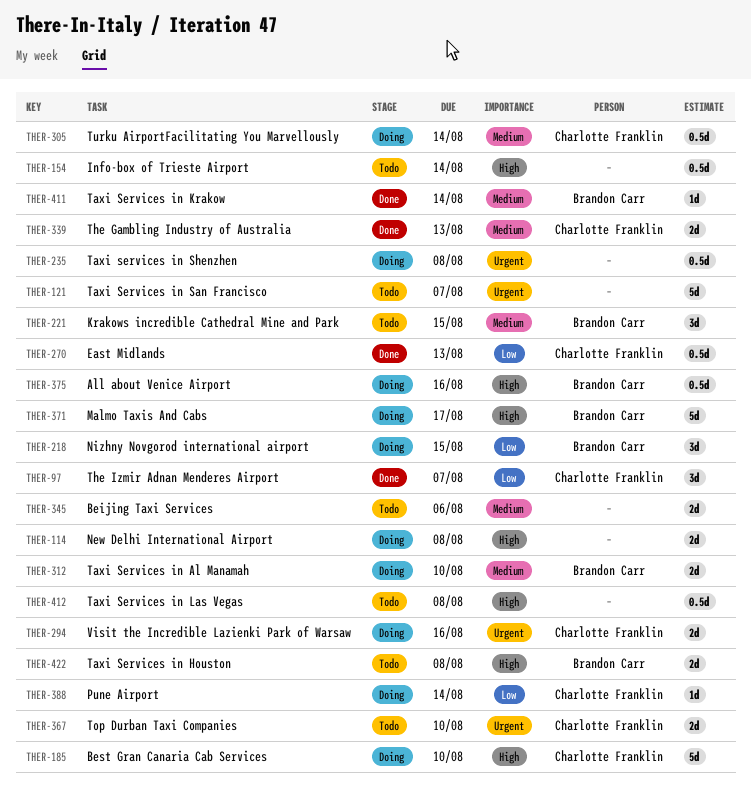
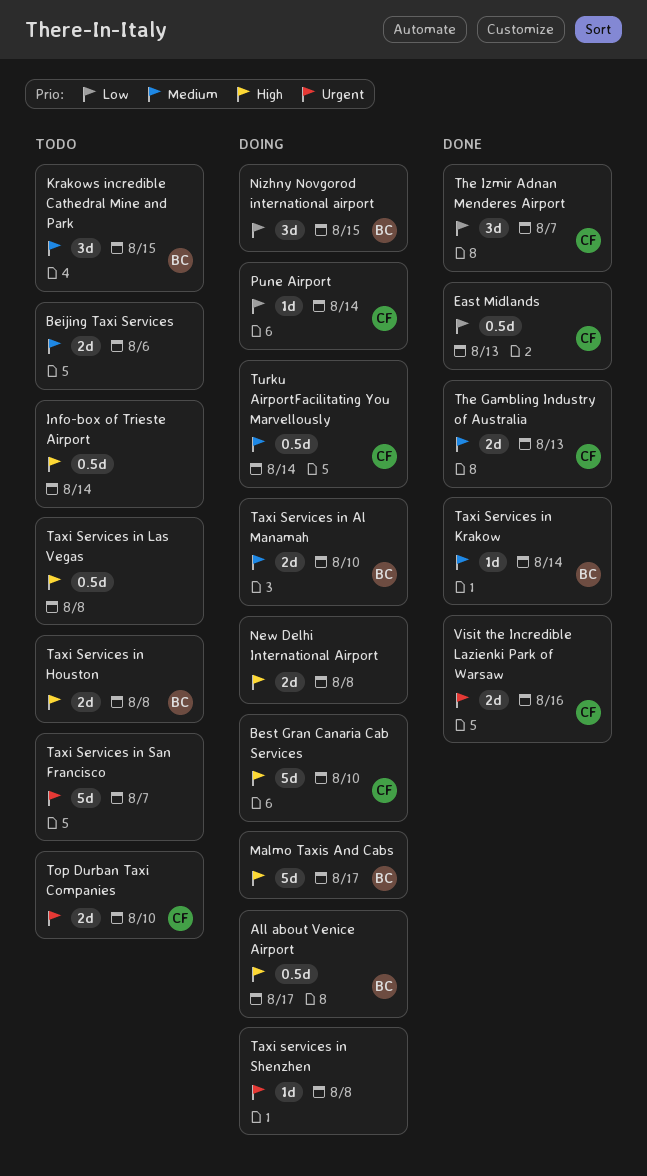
All about Venice Airport, due: Aug 16 -> Aug 17
Taxi services in Shenzhen, estimate: 0.5d -> 1d
Visit the Incredible Lazienki Park of Warsaw, status: Doing -> Done

